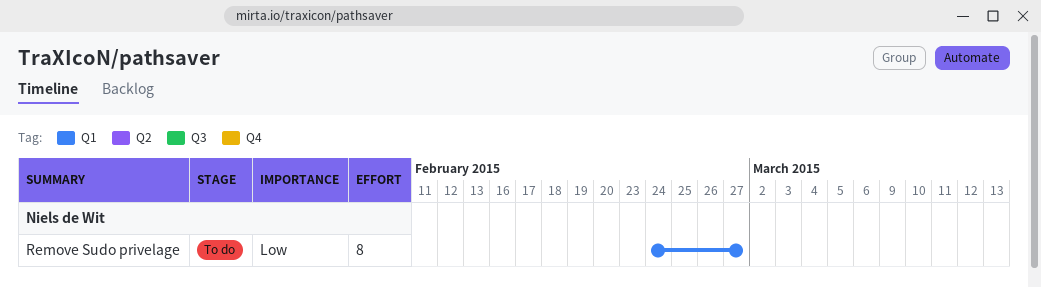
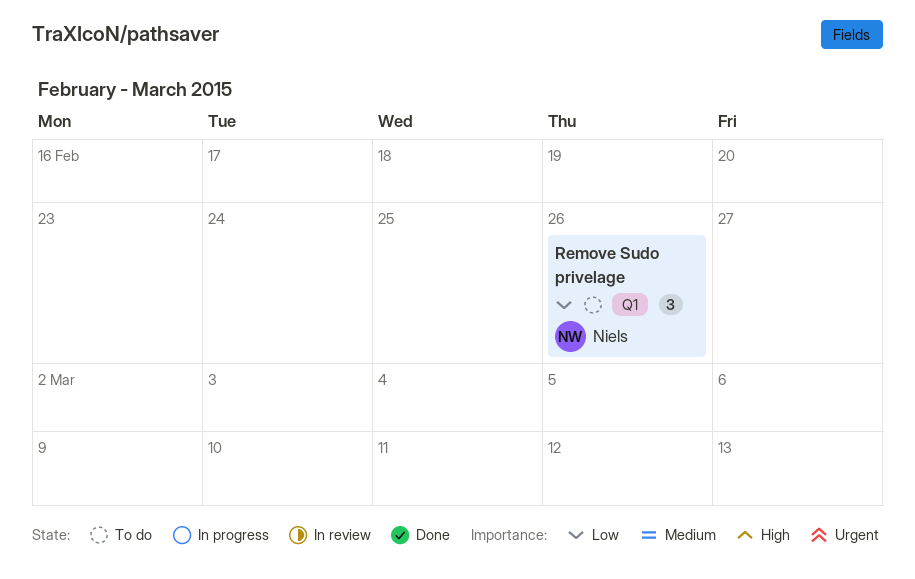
Remove Sudo privelage, estimate: 8 -> 3
Remove Sudo privelage, due: Feb 27 -> Feb 26

